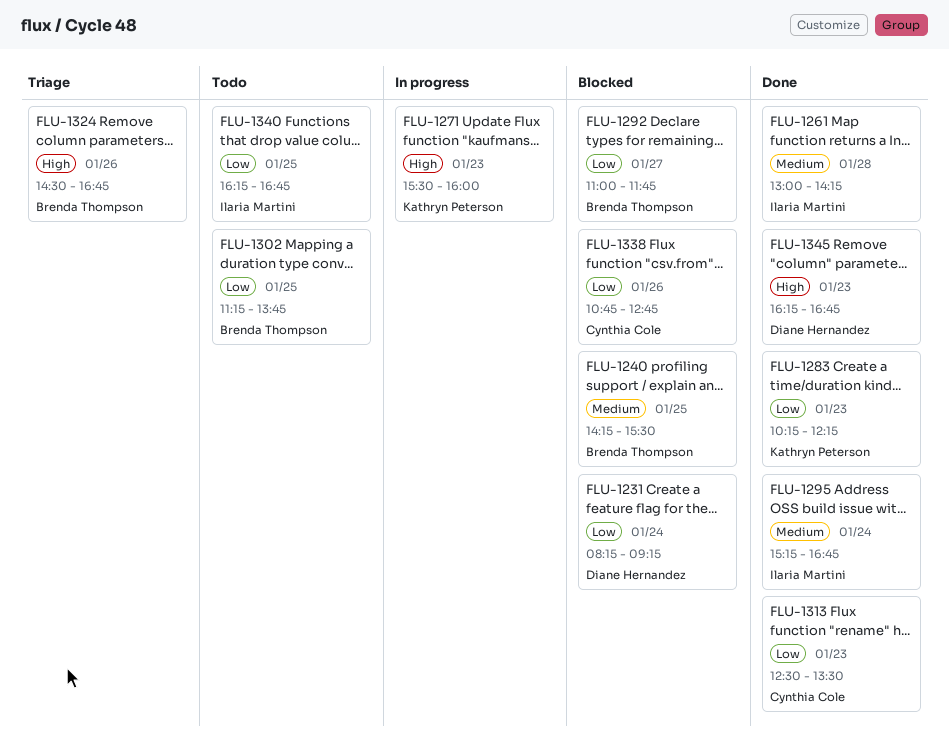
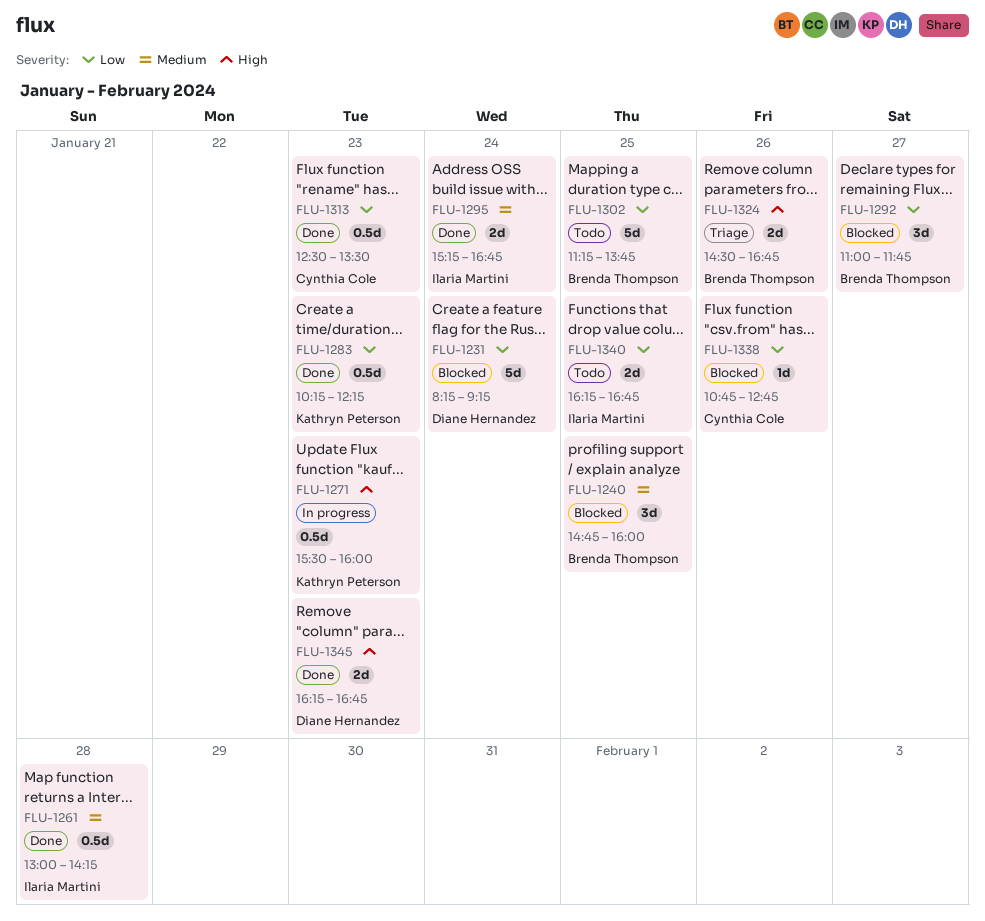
FLU-1240, begins: 14:15 -> 14:45
FLU-1240, ends: 15:30 -> 16:00

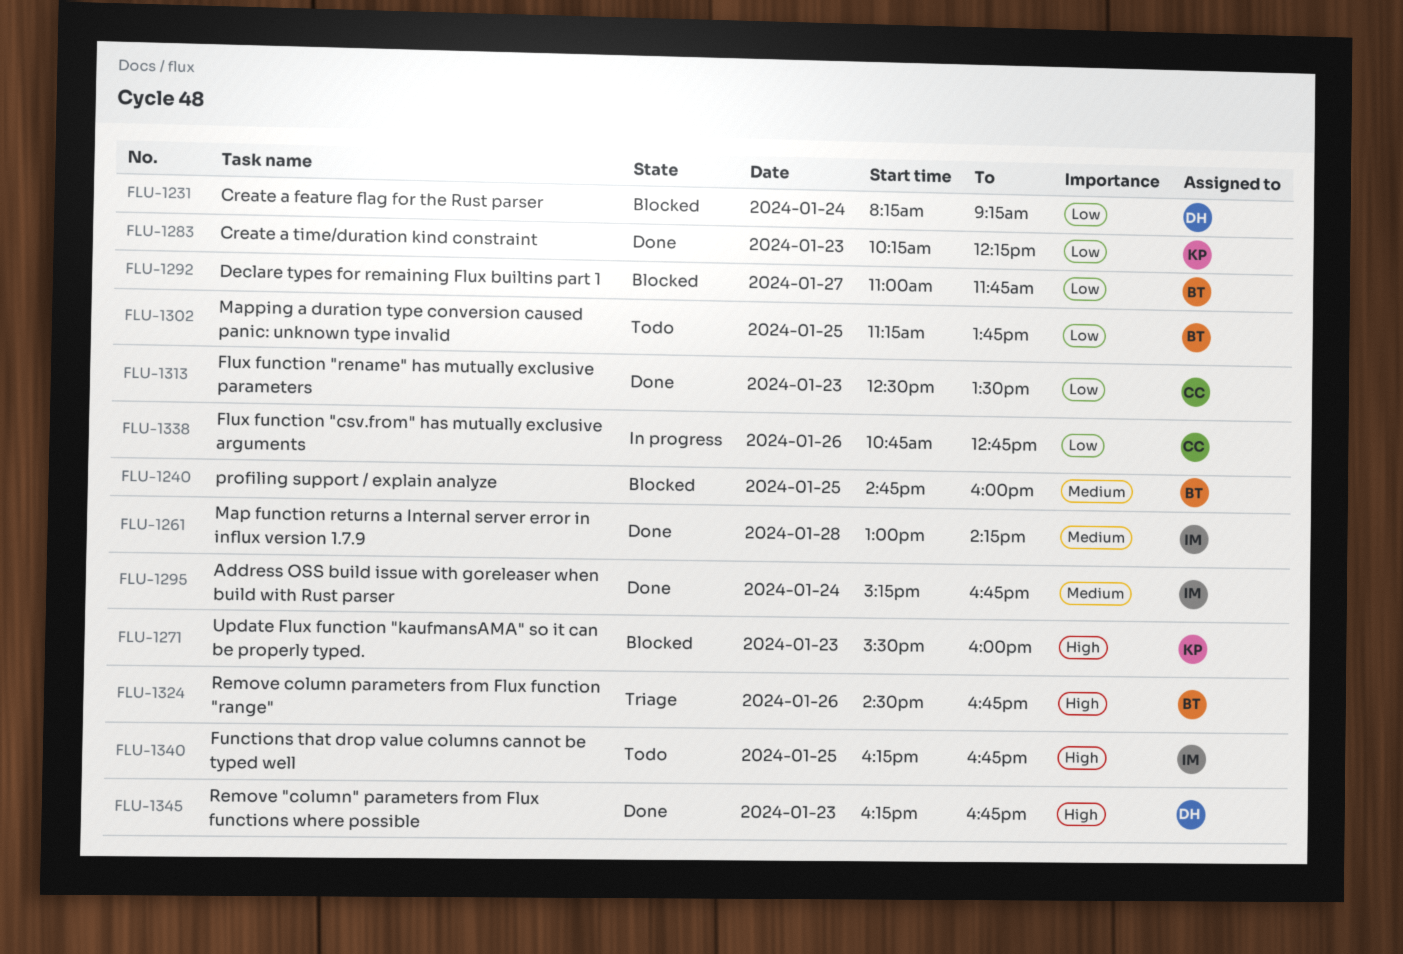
FLU-1271, status: In progress -> Blocked
FLU-1338, status: Blocked -> In progress
FLU-1340, priority: Low -> High

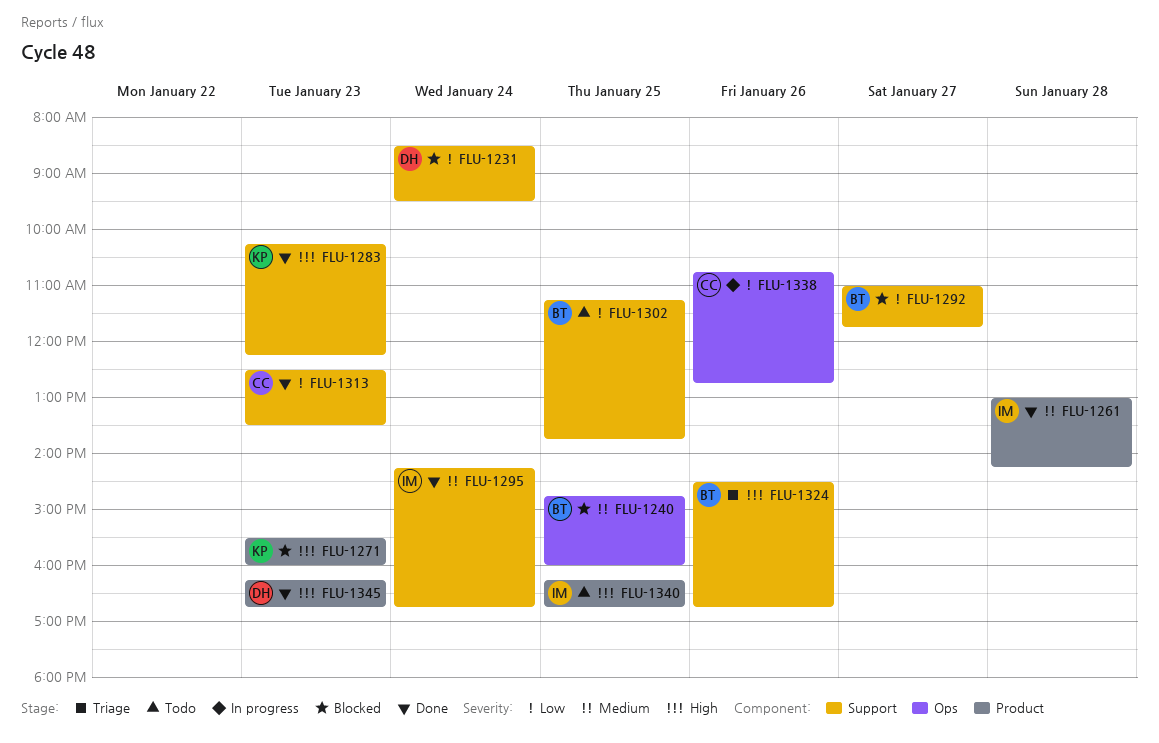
FLU-1231, begins: 08:15 -> 08:30
FLU-1231, ends: 09:15 -> 09:30
FLU-1283, priority: Low -> High
FLU-1295, begins: 15:15 -> 14:15

